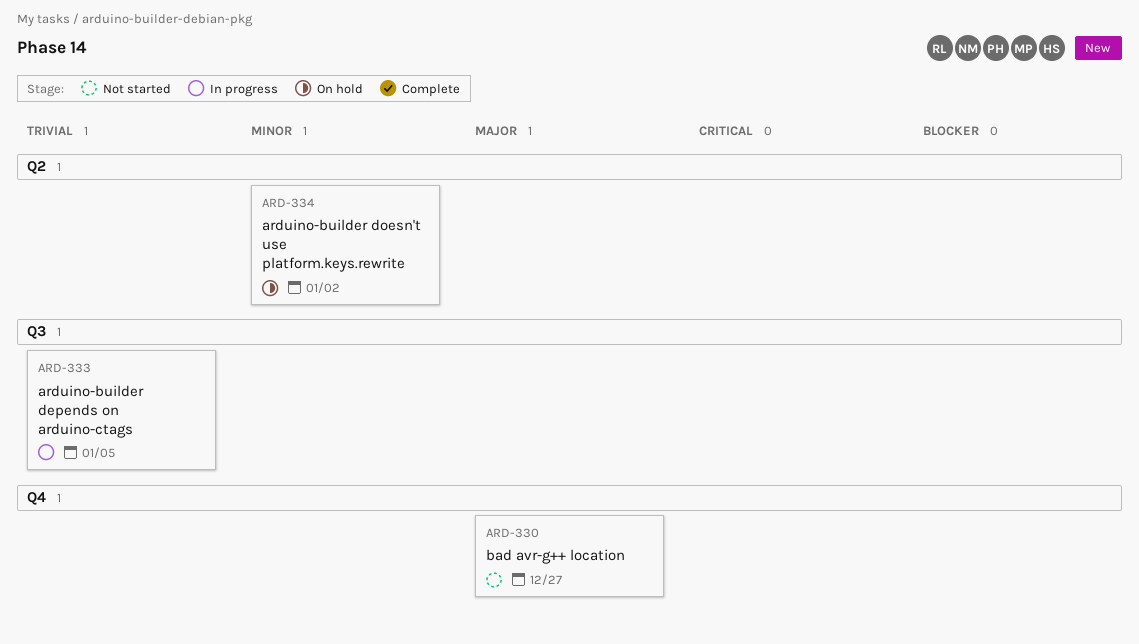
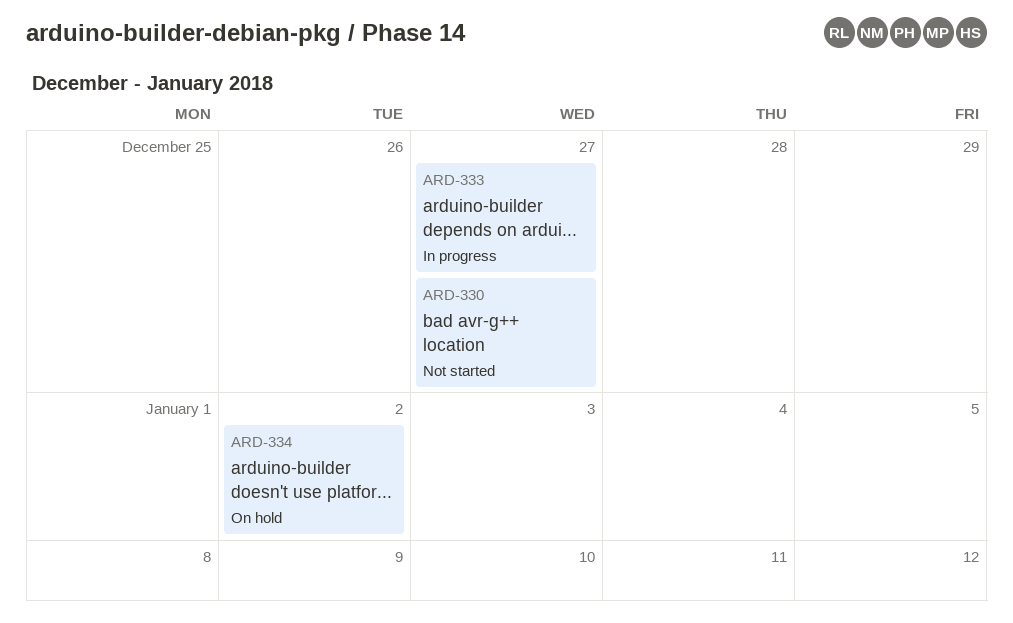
ARD-333, due: Jan 5 -> Dec 27

